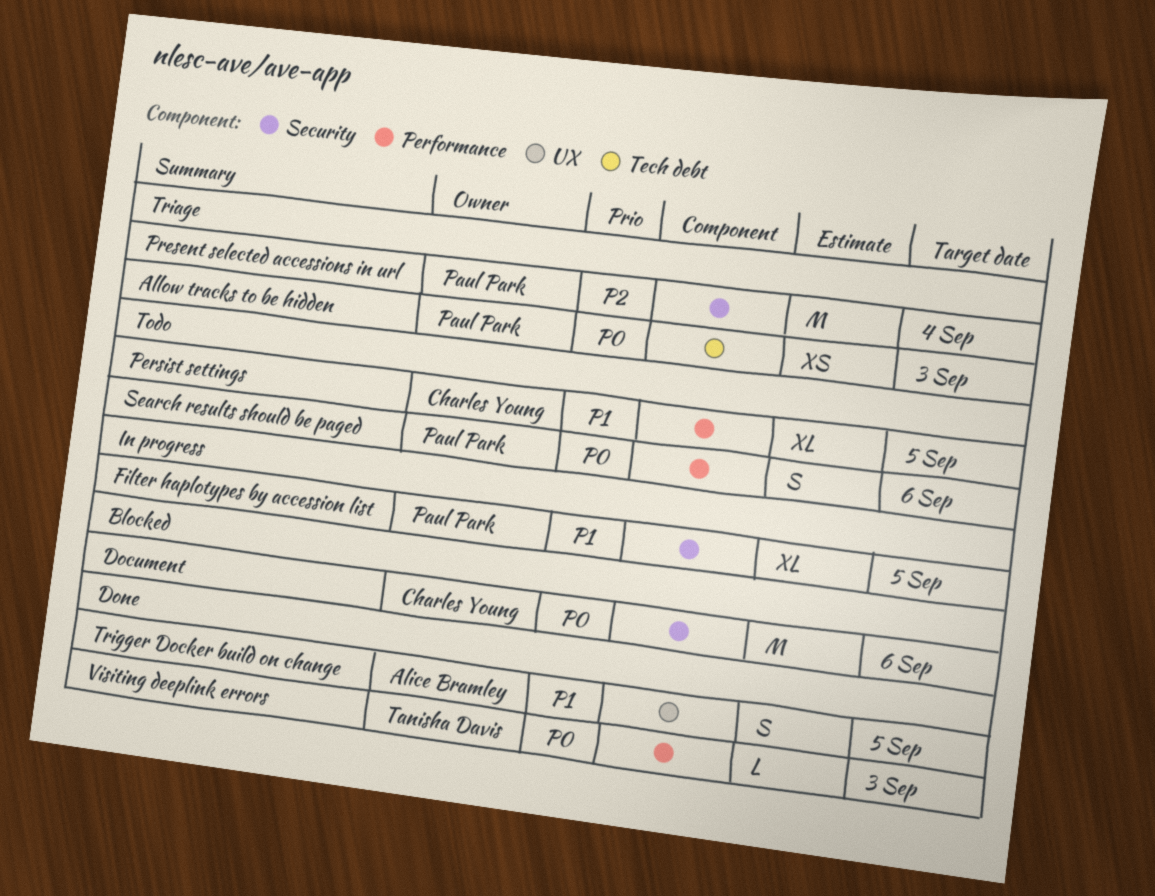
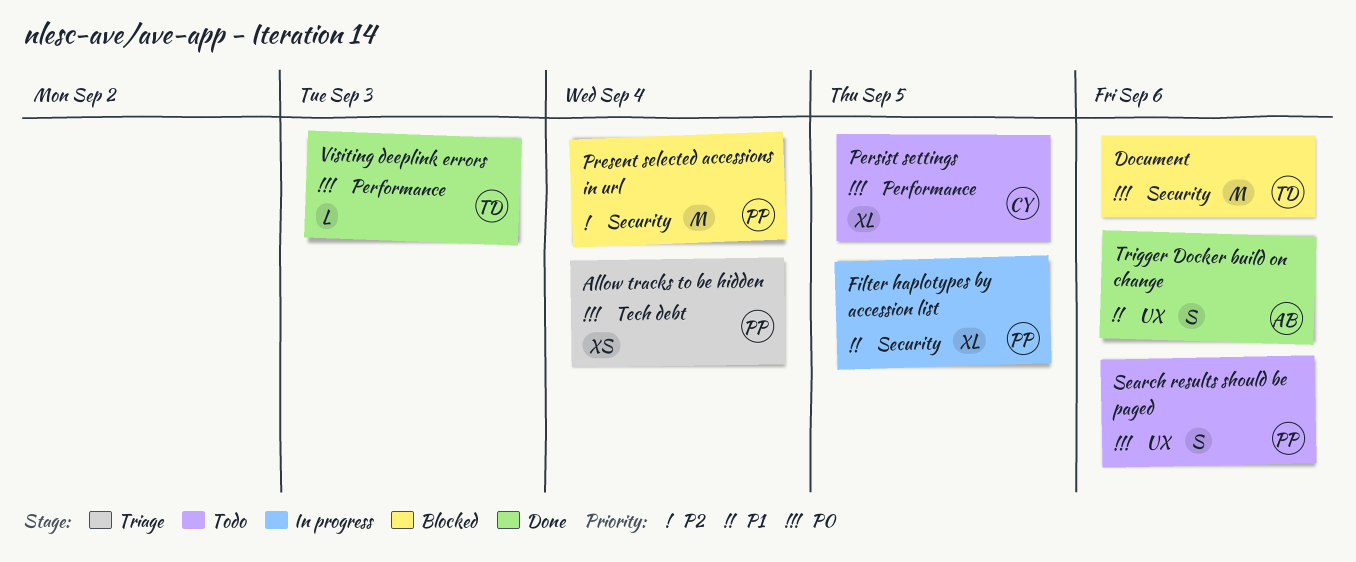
Allow tracks to be hidden, due: Sep 3 -> Sep 4
Document, owner: Charles Young -> Tanisha Davis
Persist settings, priority: P1 -> P0
Present selected accessions in url, status: Triage -> Blocked
Search results should be paged, label: Performance -> UX
Trigger Docker build on change, due: Sep 5 -> Sep 6

